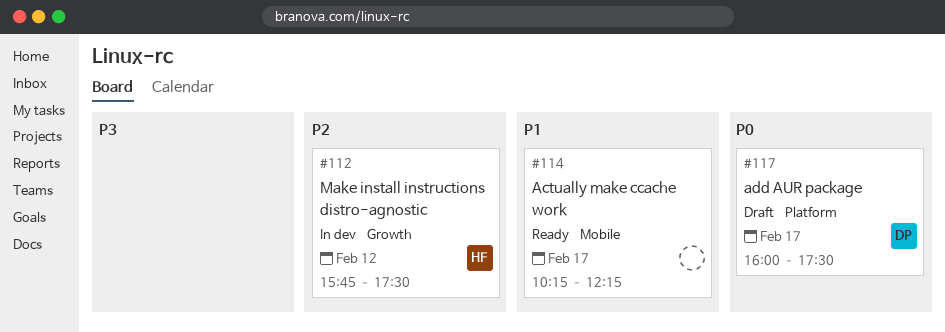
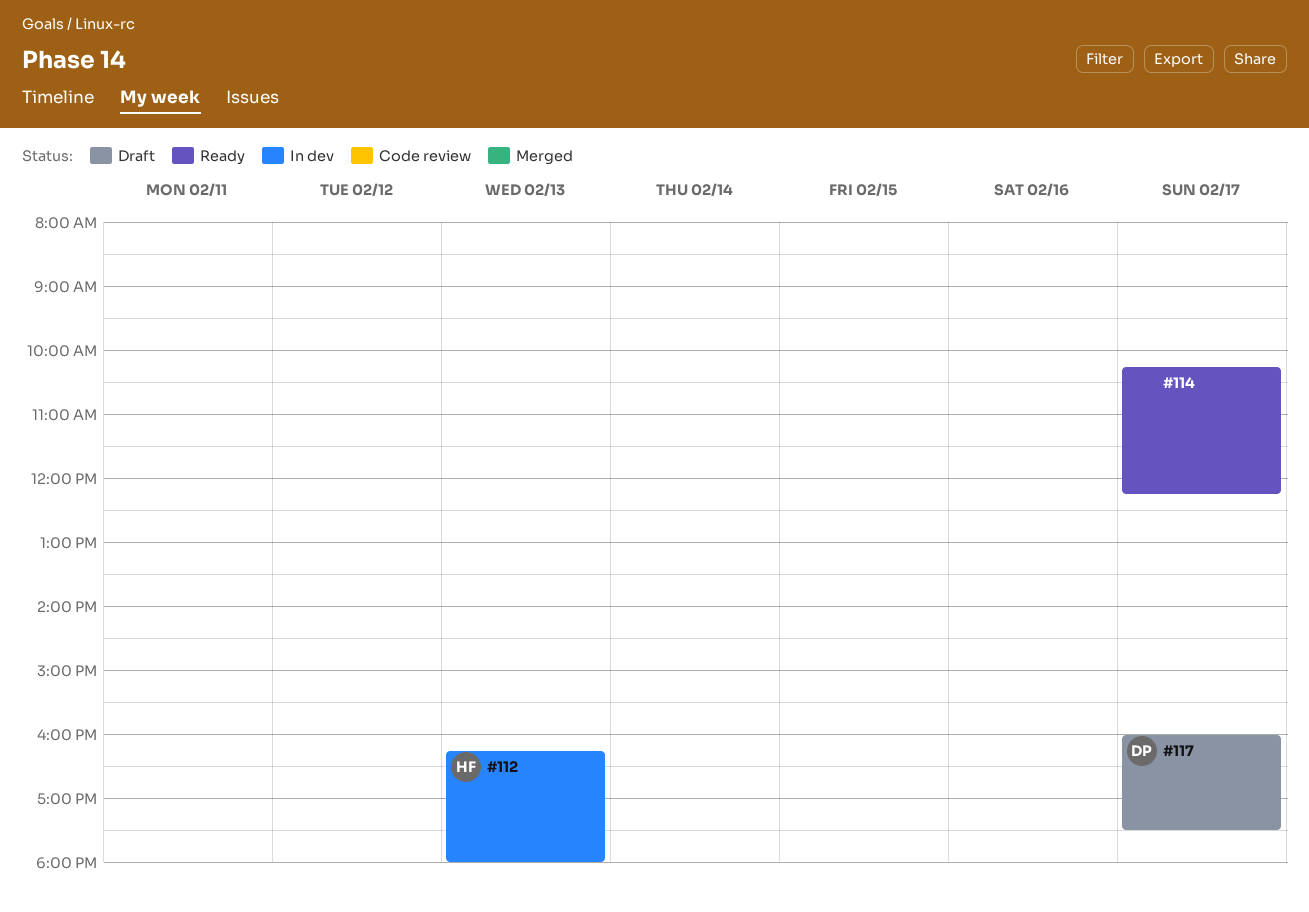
#112, day: Feb 12 -> Feb 13
#112, begins: 15:45 -> 16:15
#112, ends: 17:30 -> 18:00

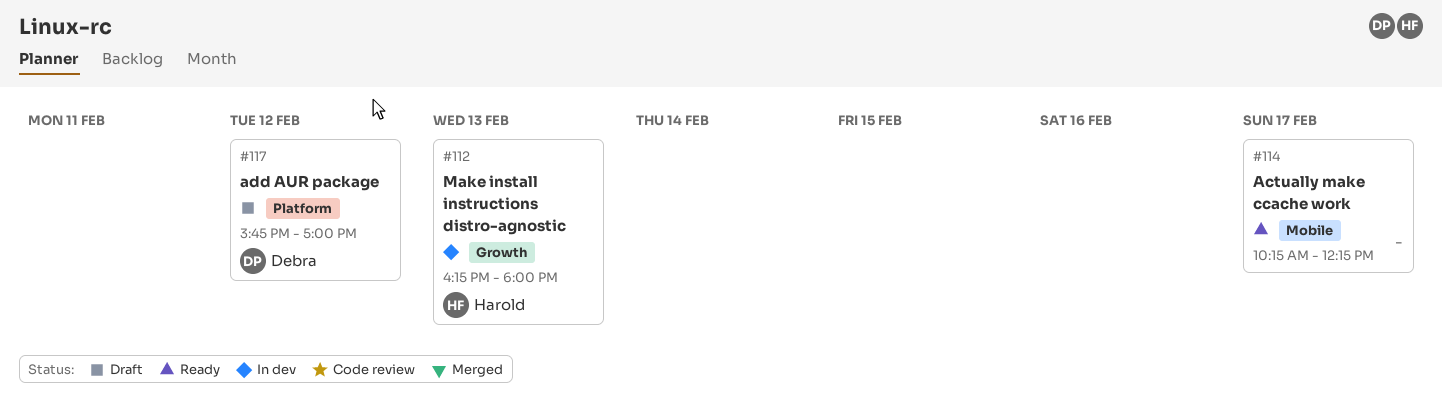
#117, day: Feb 17 -> Feb 12
#117, begins: 16:00 -> 15:45
#117, ends: 17:30 -> 17:00

